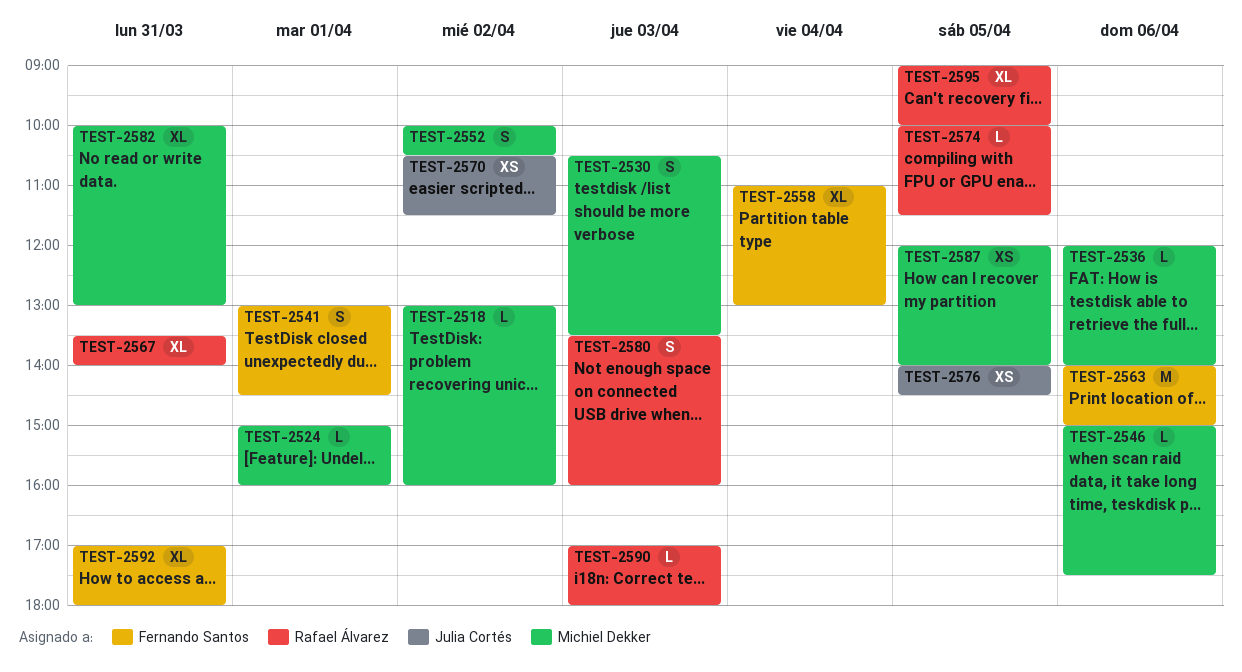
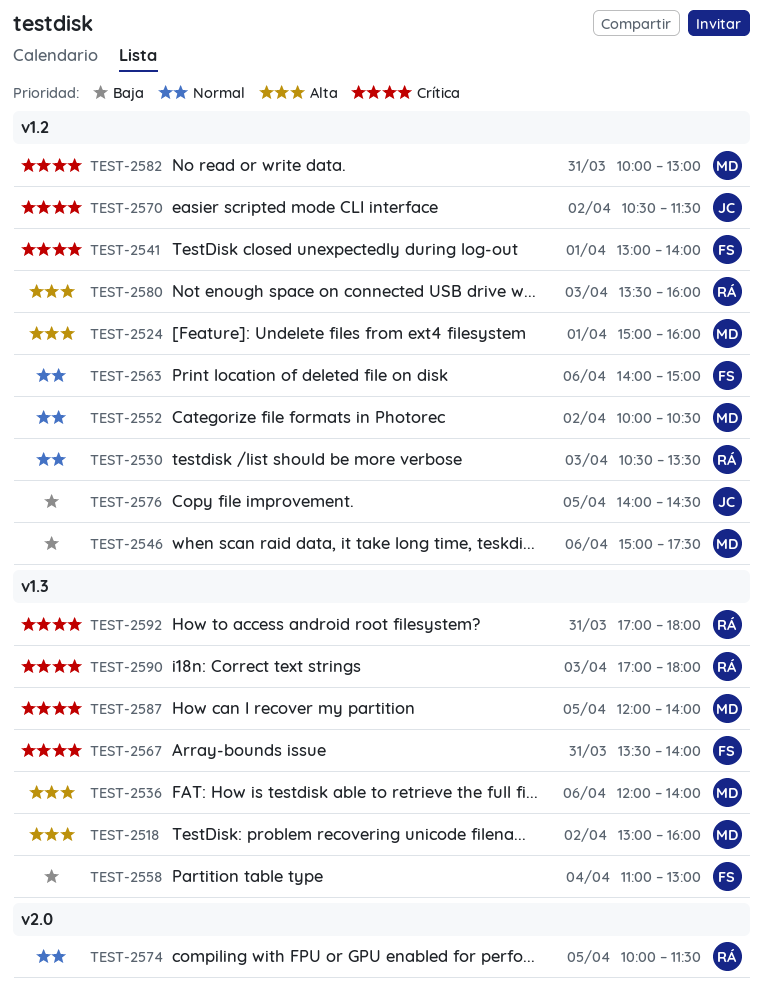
TEST-2530, owner: Michiel Dekker -> Rafael Álvarez
TEST-2541, ends: 14:30 -> 14:00
TEST-2567, owner: Rafael Álvarez -> Fernando Santos
TEST-2592, owner: Fernando Santos -> Rafael Álvarez
TEST-2595: present -> none

